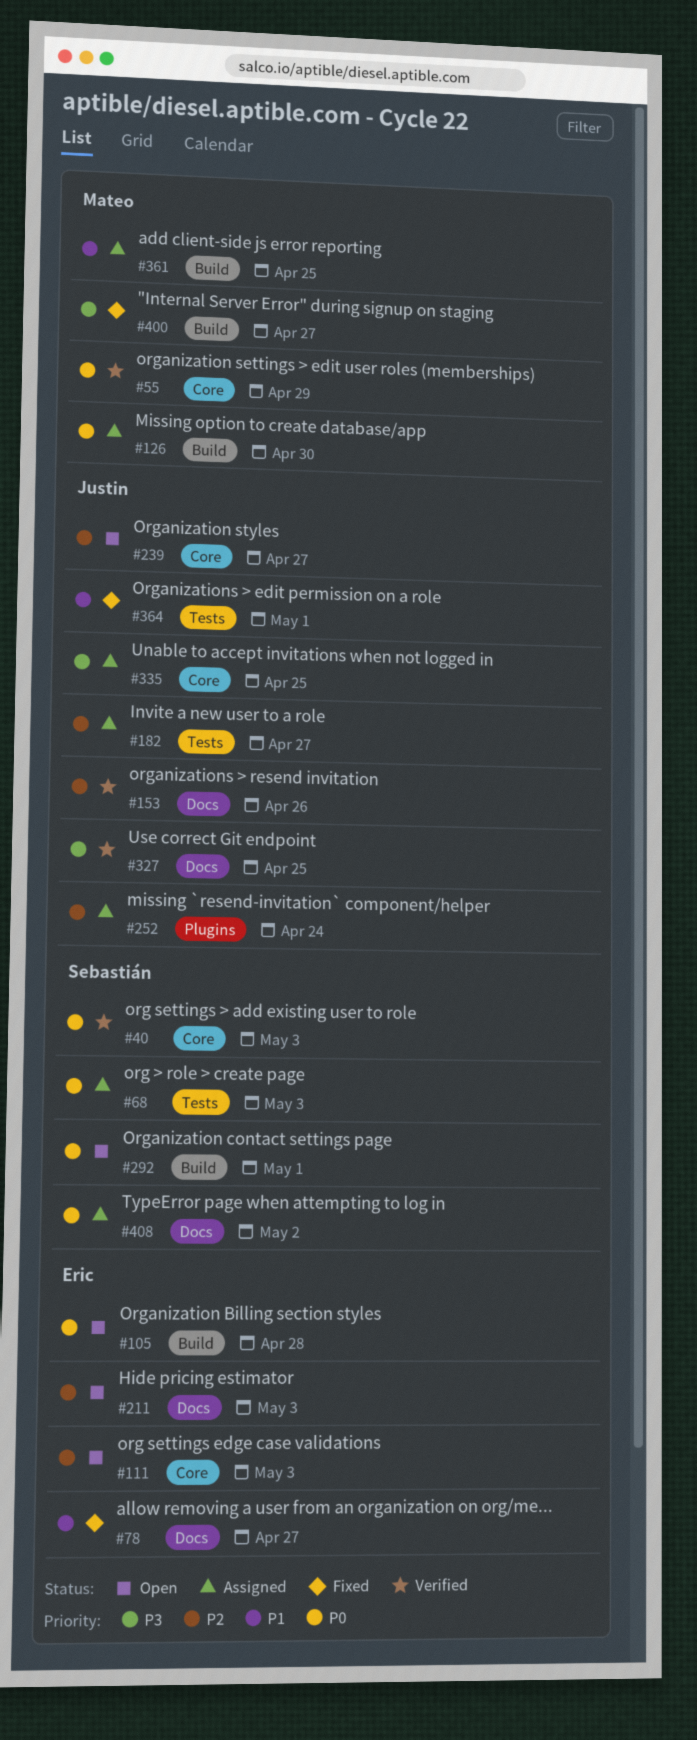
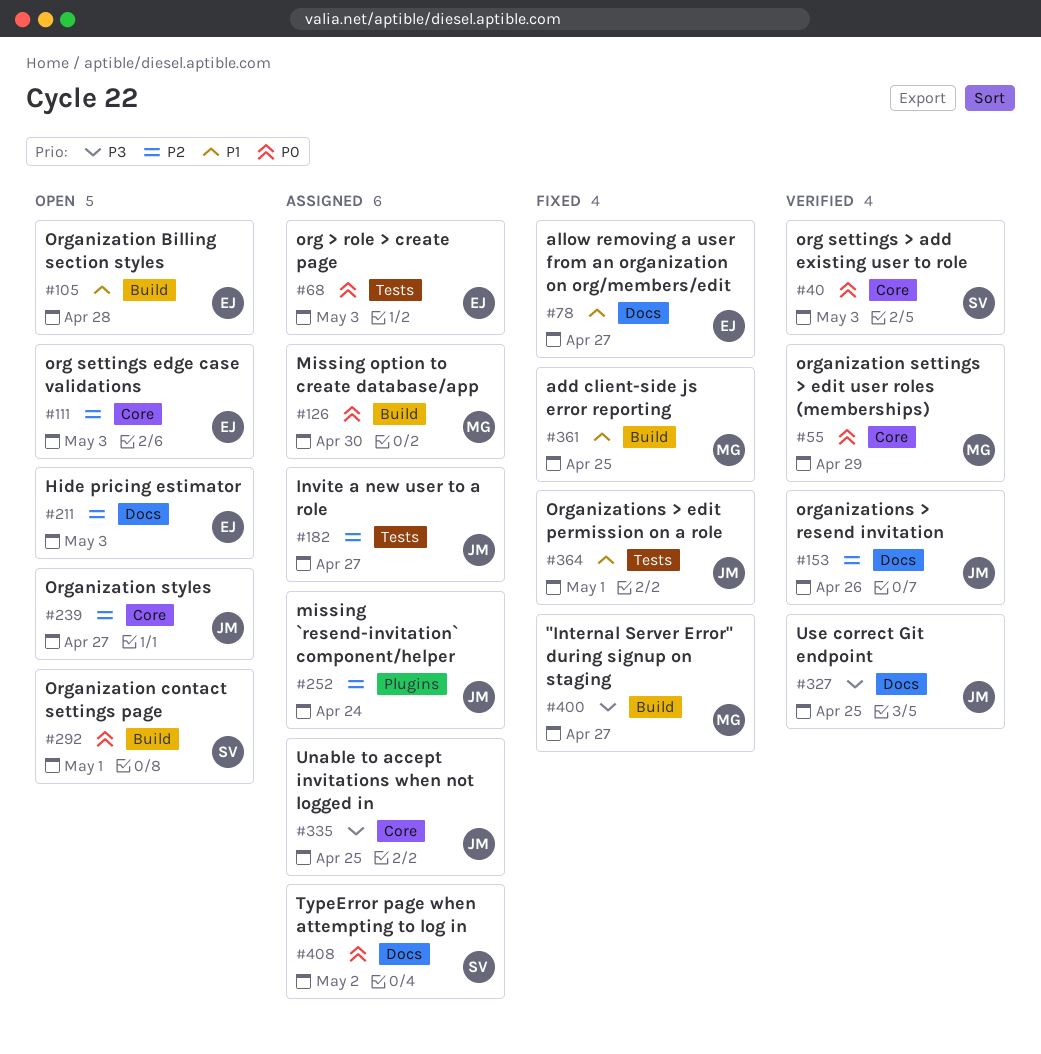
#68, owner: Sebastián -> Eric
#105, priority: P0 -> P1
#361, status: Assigned -> Fixed

